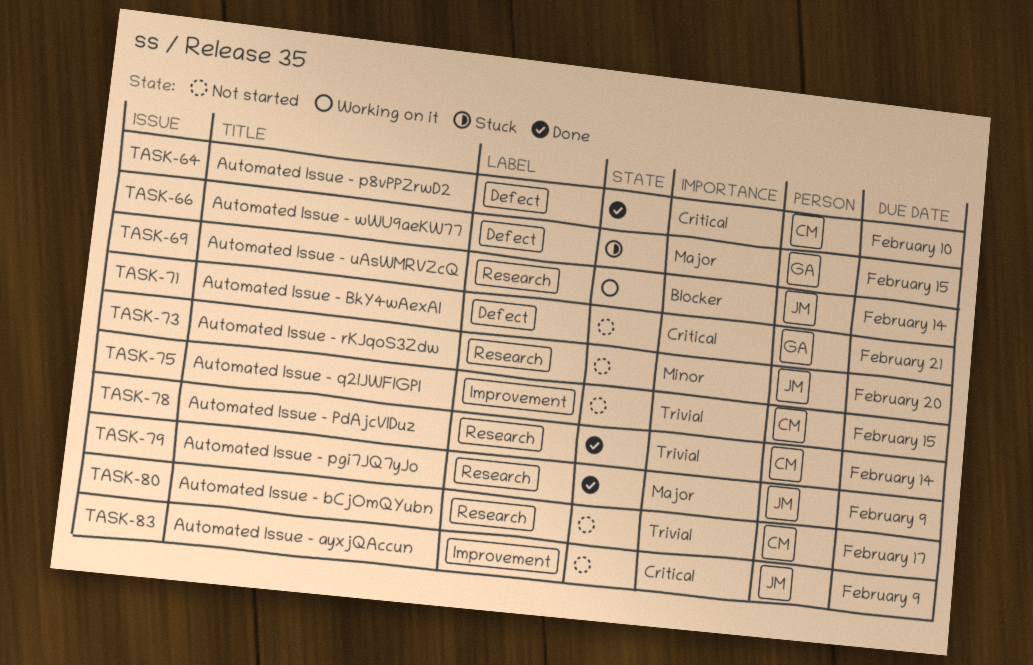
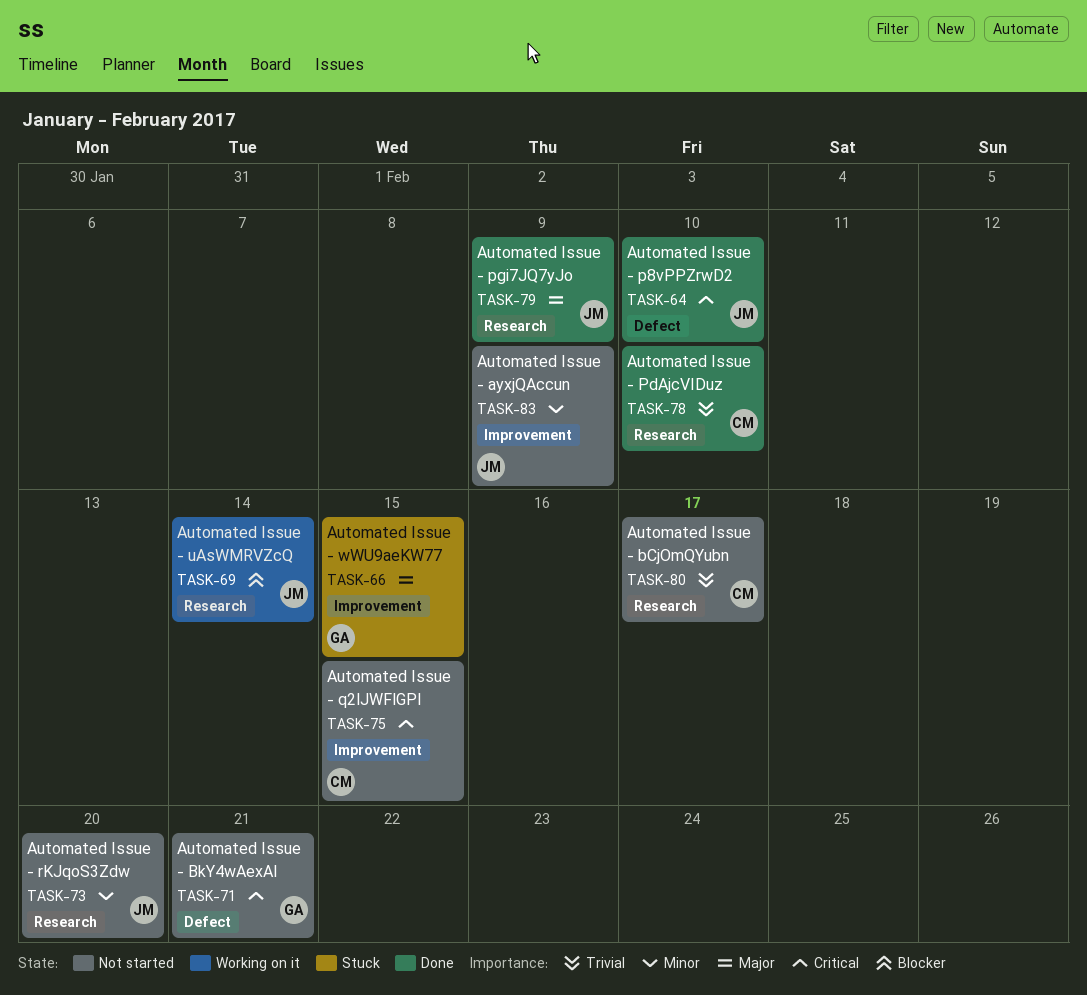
TASK-64, owner: CM -> JM
TASK-66, label: Defect -> Improvement
TASK-75, priority: Trivial -> Critical
TASK-78, due: Feb 14 -> Feb 10
TASK-83, priority: Critical -> Minor

